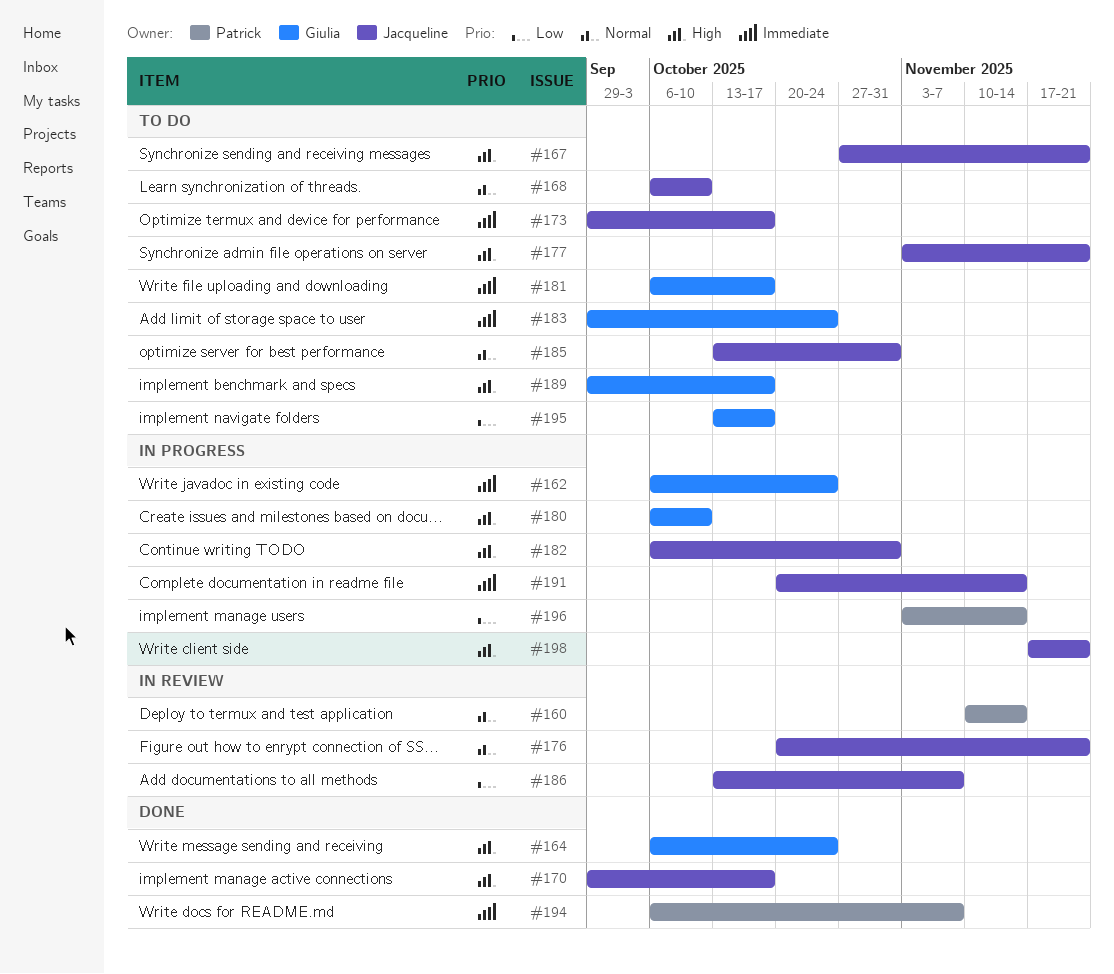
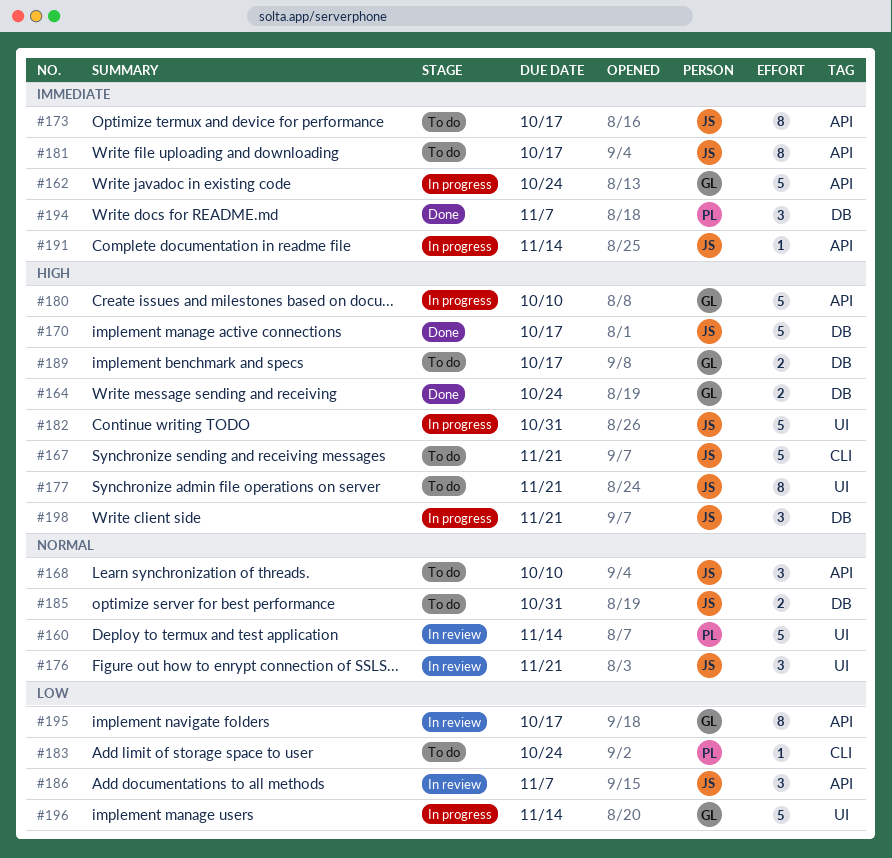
#181, owner: Giulia -> Jacqueline
#183, owner: Giulia -> Patrick
#183, priority: Immediate -> Low
#195, status: To do -> In review
#196, owner: Patrick -> Giulia

